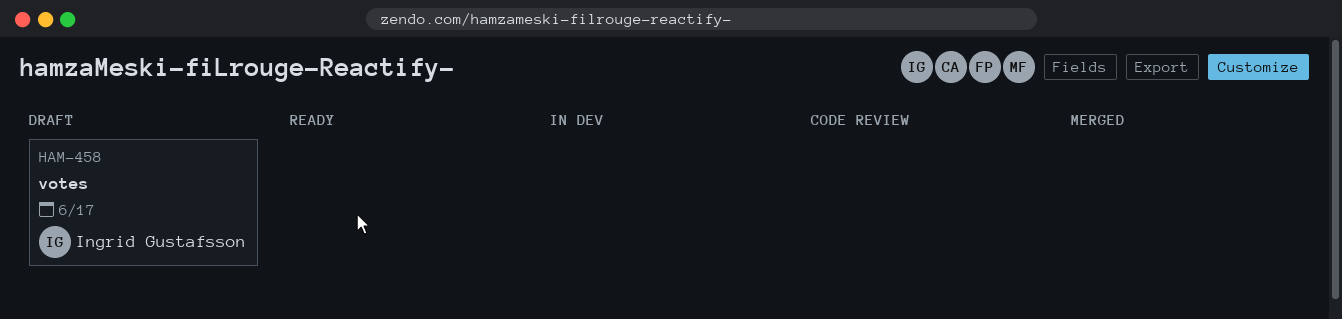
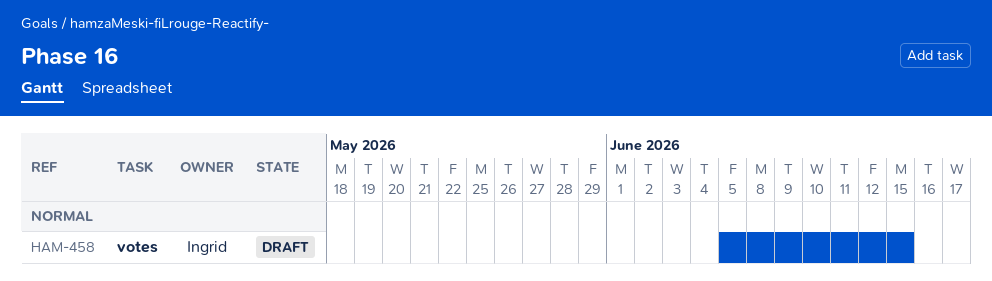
HAM-458, due: Jun 17 -> Jun 15

